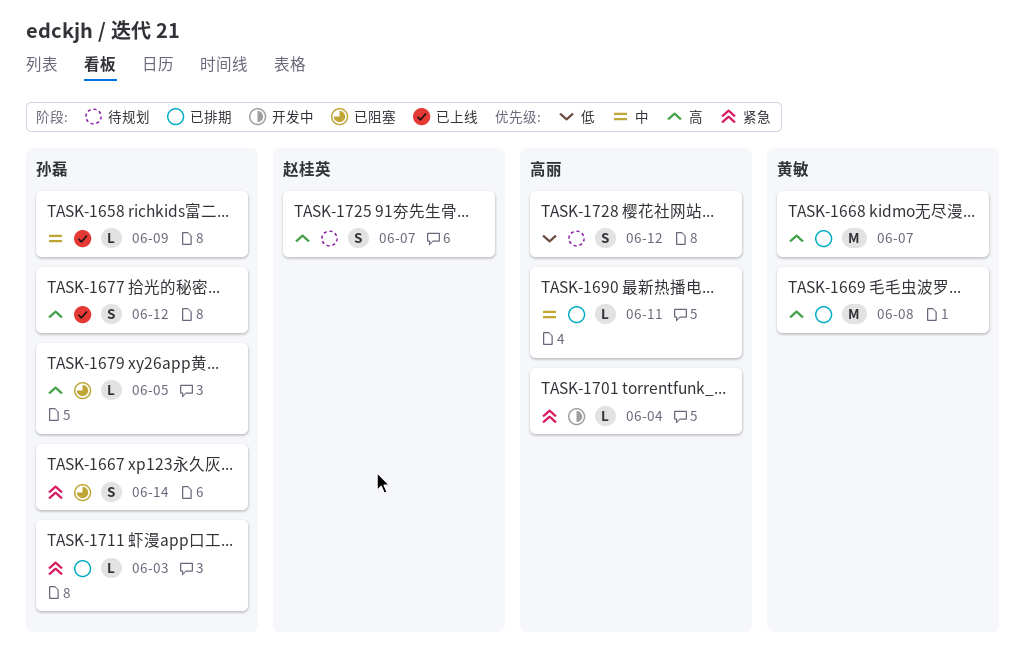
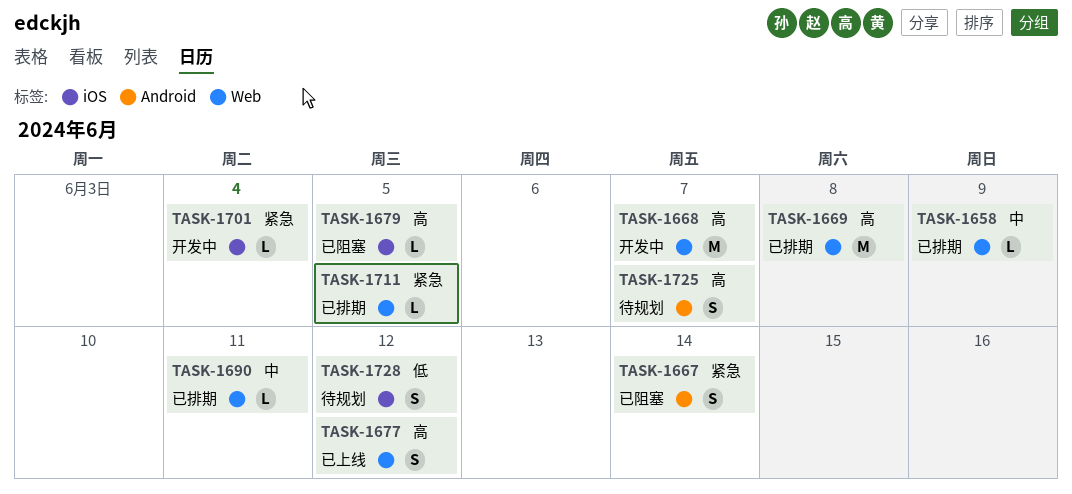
TASK-1658, status: 已上线 -> 已排期
TASK-1668, status: 已排期 -> 开发中
TASK-1711, due: Jun 3 -> Jun 5

